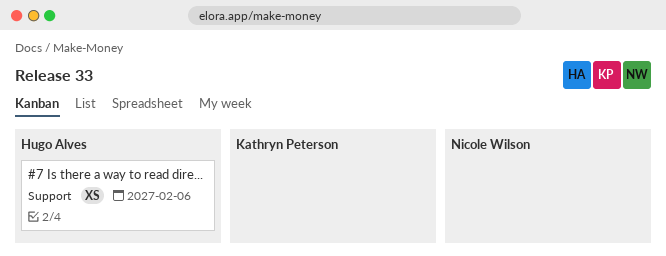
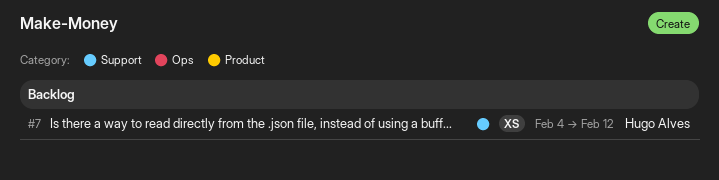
#7, due: Feb 6 -> Feb 12

